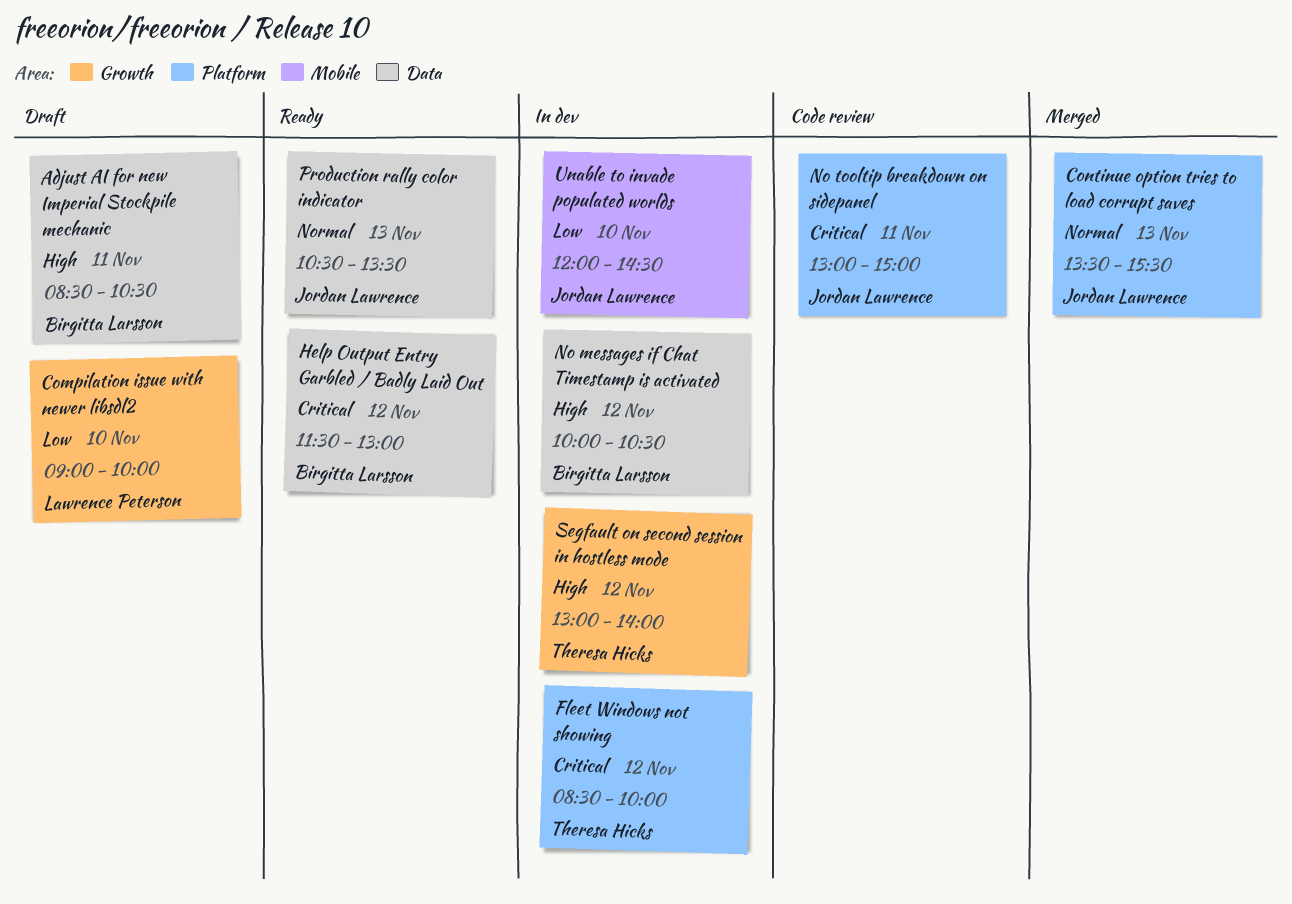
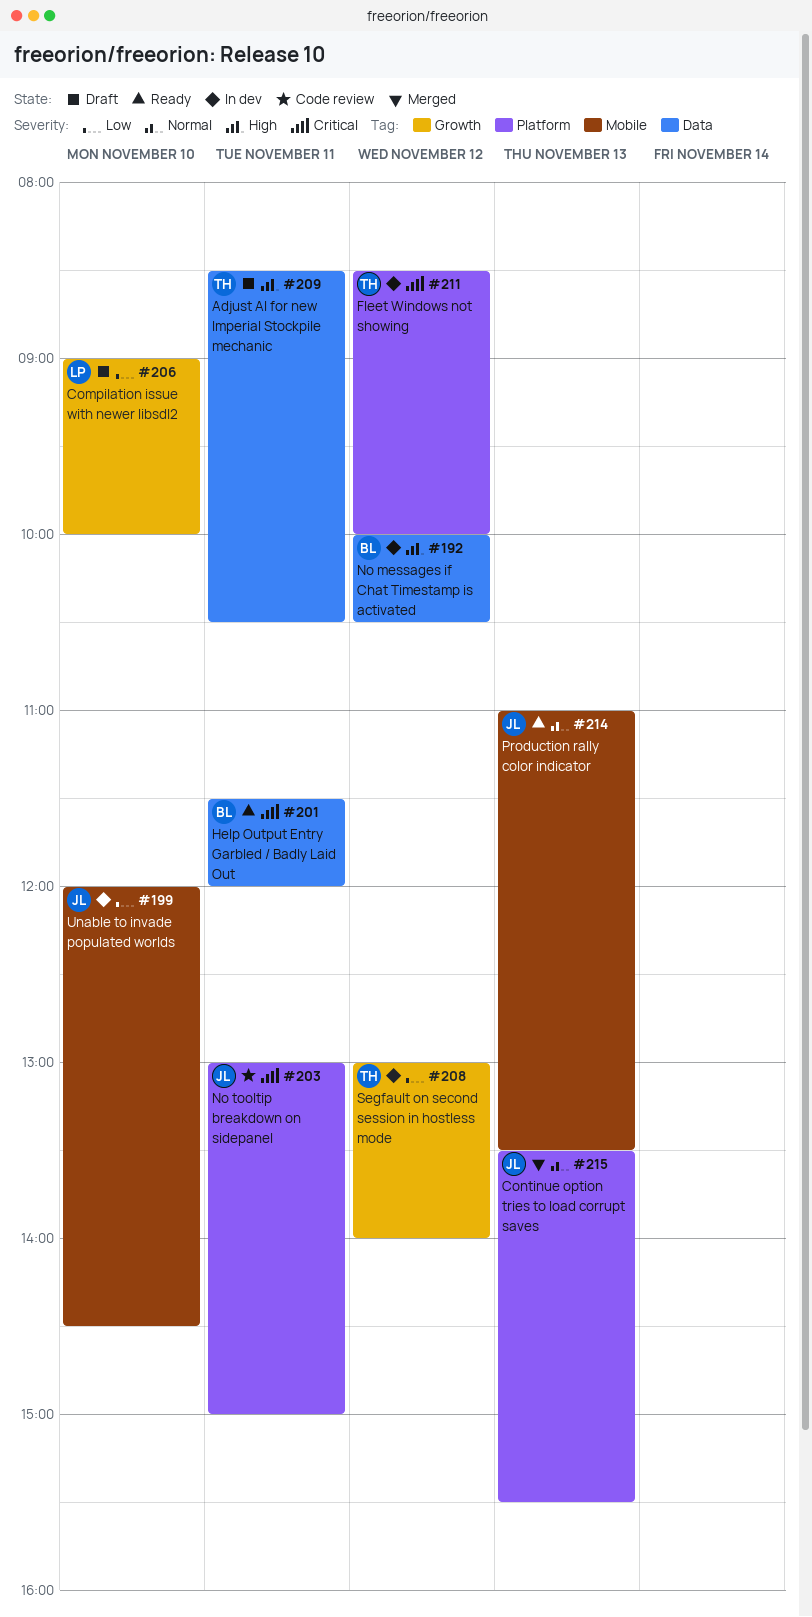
Adjust AI for new Imperial Stockpile mechanic, owner: Birgitta Larsson -> Theresa Hicks
Help Output Entry Garbled / Badly Laid Out, day: Nov 12 -> Nov 11
Help Output Entry Garbled / Badly Laid Out, ends: 13:00 -> 12:00
Production rally color indicator, label: Data -> Mobile
Production rally color indicator, begins: 10:30 -> 11:00
Segfault on second session in hostless mode, priority: High -> Low

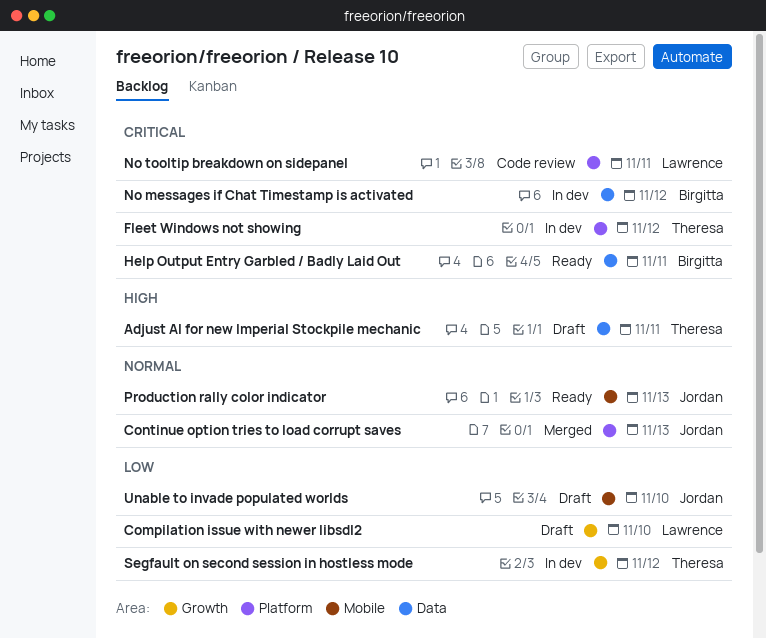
No messages if Chat Timestamp is activated, priority: High -> Critical
No tooltip breakdown on sidepanel, owner: Jordan -> Lawrence
Unable to invade populated worlds, status: In dev -> Draft

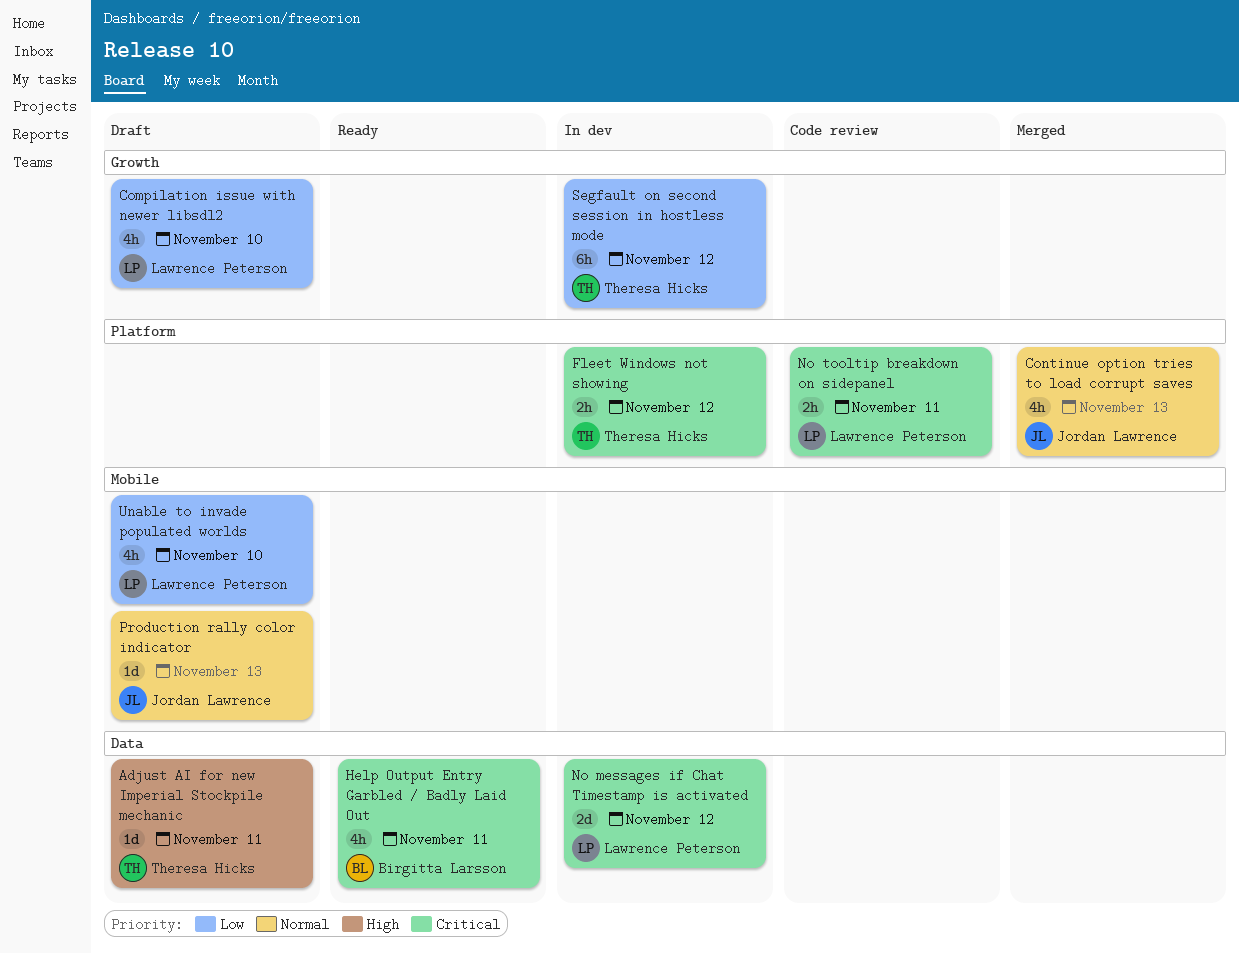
No messages if Chat Timestamp is activated, owner: Birgitta Larsson -> Lawrence Peterson
Production rally color indicator, status: Ready -> Draft
Unable to invade populated worlds, owner: Jordan Lawrence -> Lawrence Peterson

